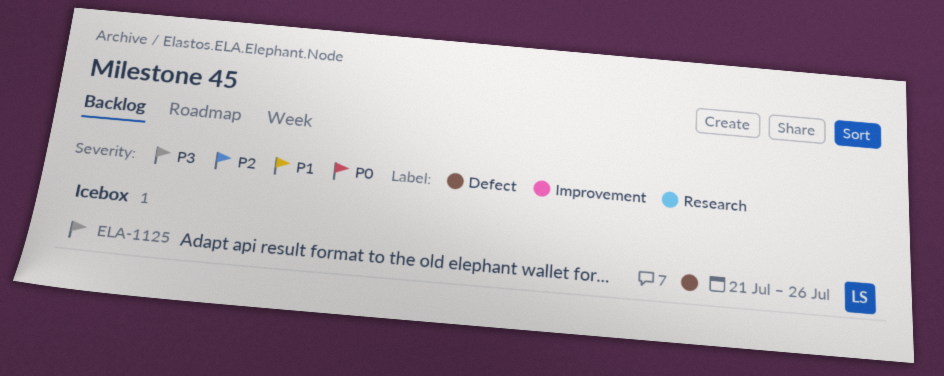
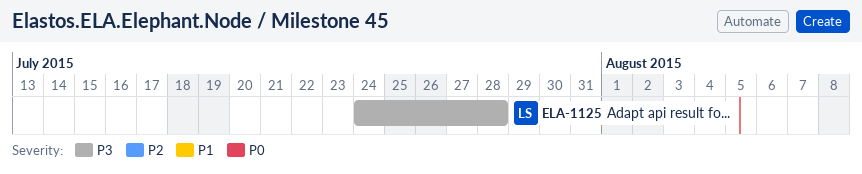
ELA-1125, start: Jul 21 -> Jul 24
ELA-1125, due: Jul 26 -> Jul 28

